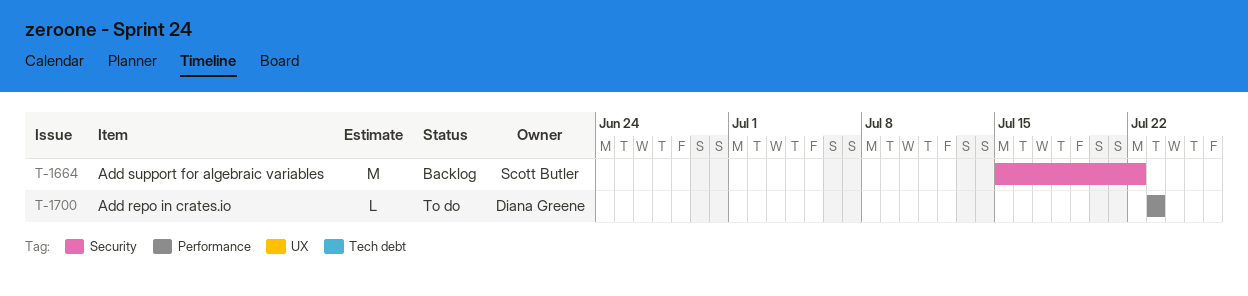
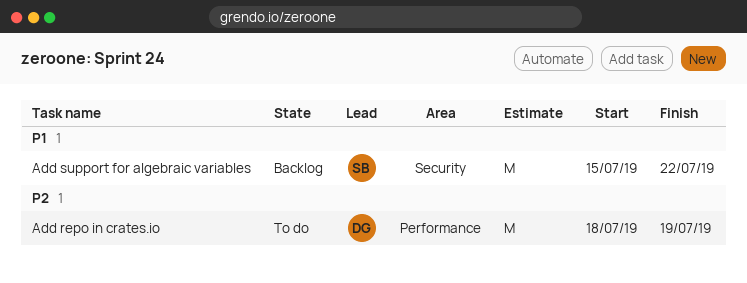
Add repo in crates.io, estimate: L -> M
Add repo in crates.io, start: Jul 23 -> Jul 18
Add repo in crates.io, due: Jul 23 -> Jul 19

